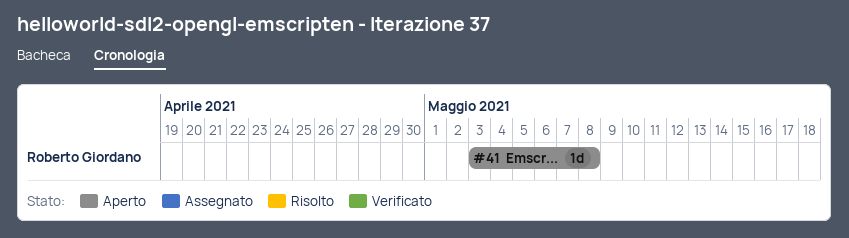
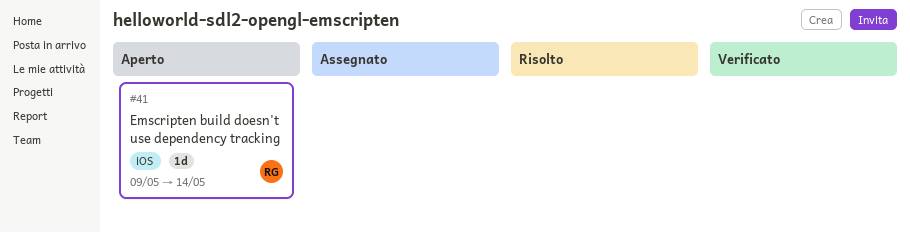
#41, start: May 3 -> May 9
#41, due: May 8 -> May 14

